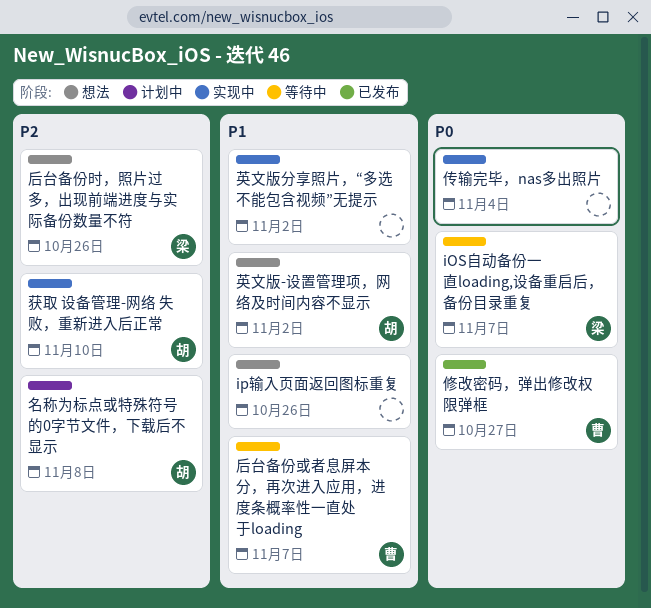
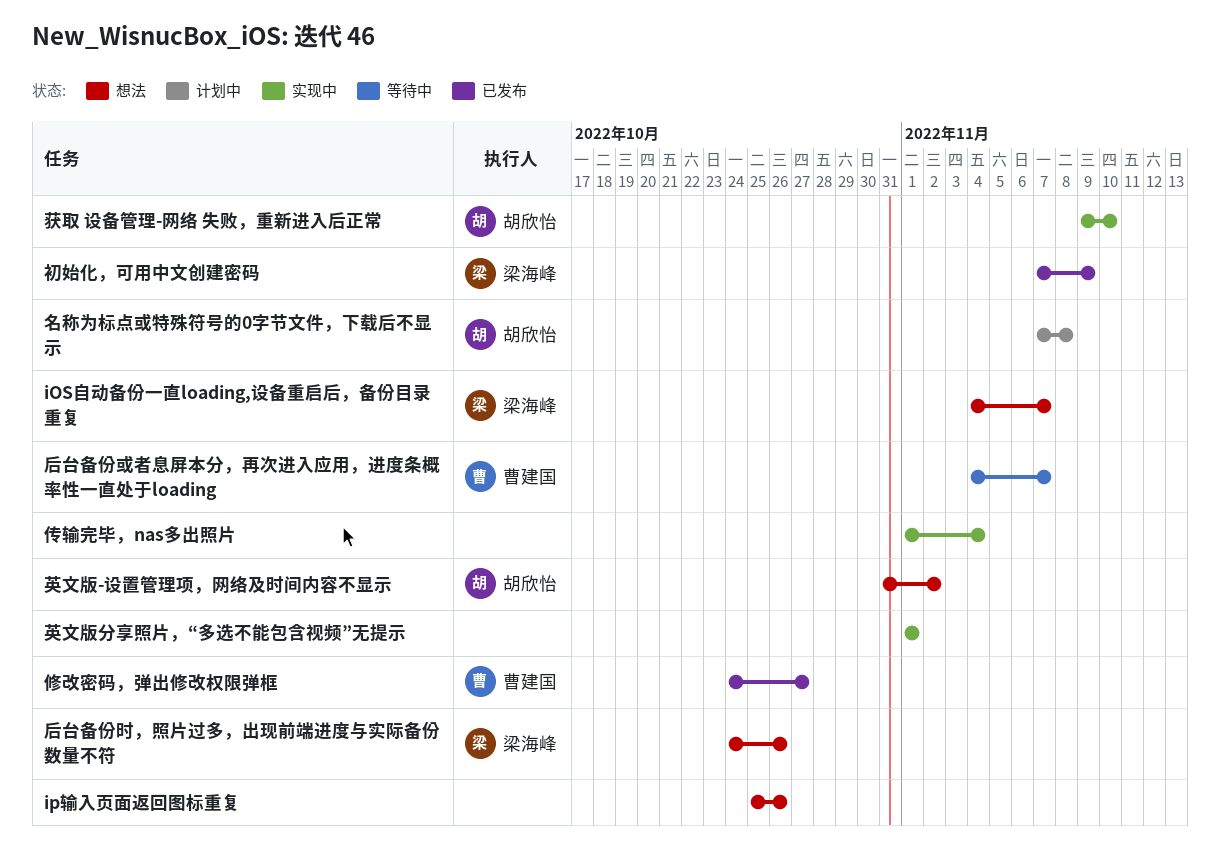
iOS自动备份一直loading,设备重启后，备份目录重复, status: 等待中 -> 想法
初始化，可用中文创建密码: none -> present
英文版分享照片，“多选不能包含视频”无提示, due: Nov 2 -> Nov 1

